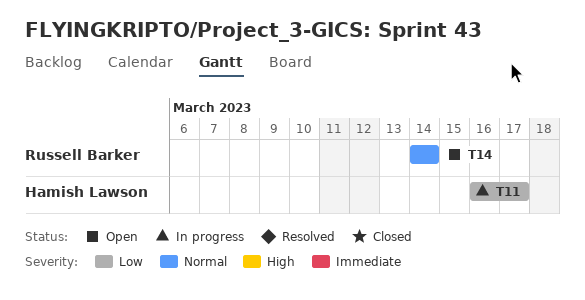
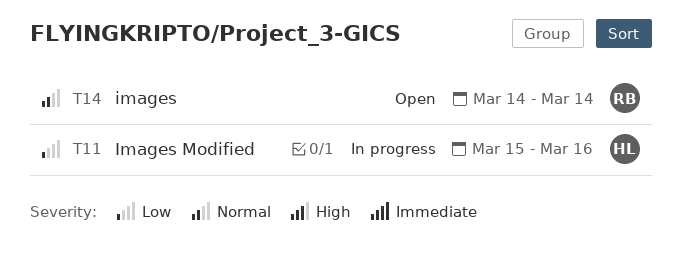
T11, start: Mar 16 -> Mar 15
T11, due: Mar 17 -> Mar 16

